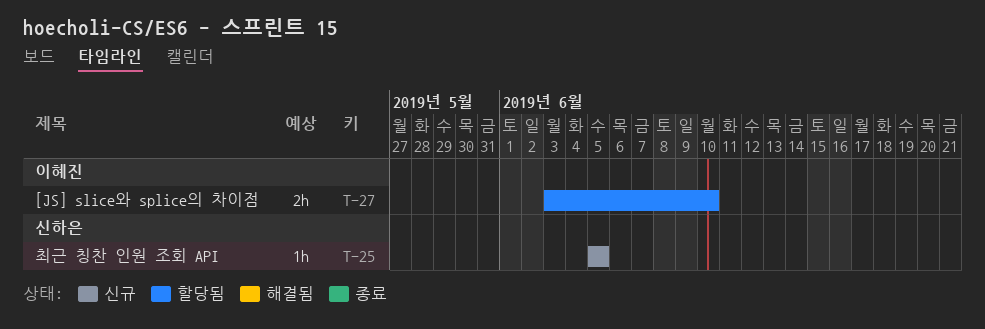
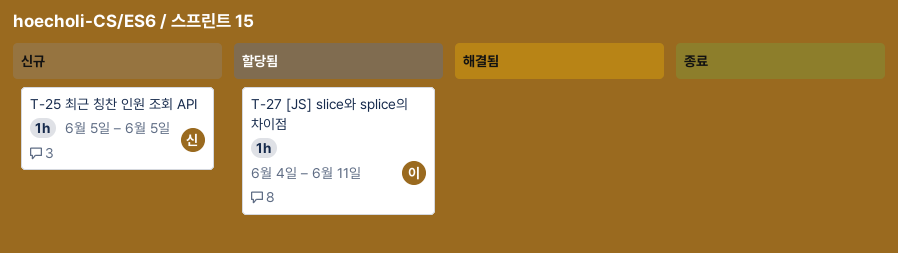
T-27, estimate: 2h -> 1h
T-27, start: Jun 3 -> Jun 4
T-27, due: Jun 10 -> Jun 11

